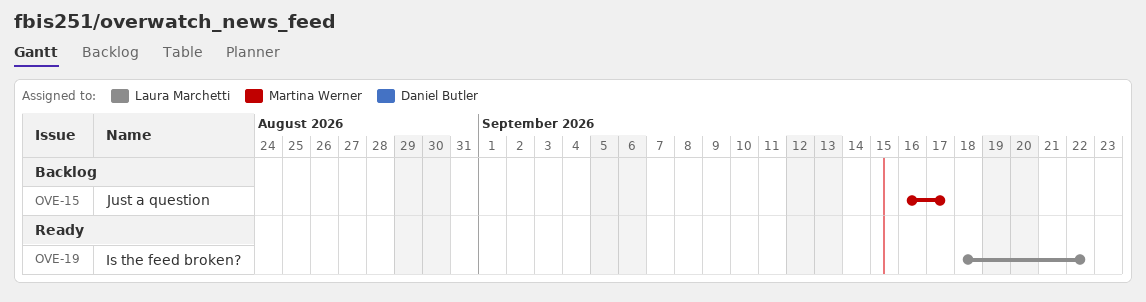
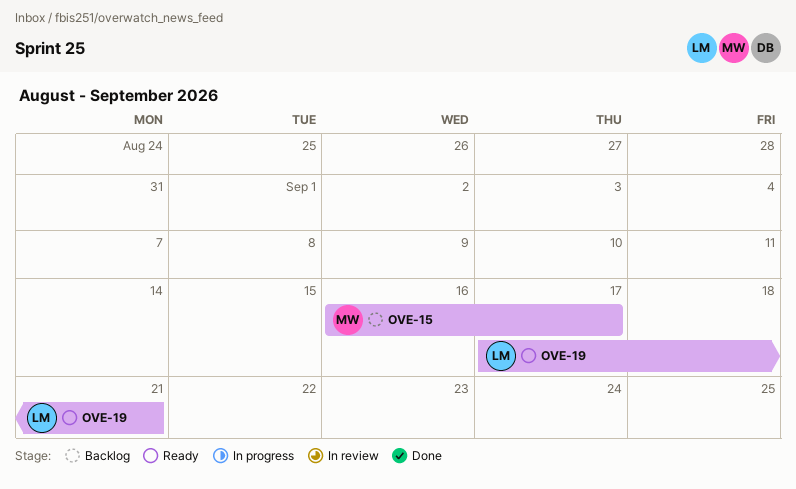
OVE-19, start: Sep 18 -> Sep 17
OVE-19, due: Sep 22 -> Sep 21

